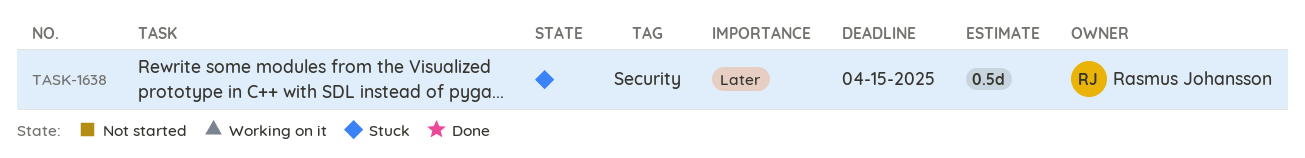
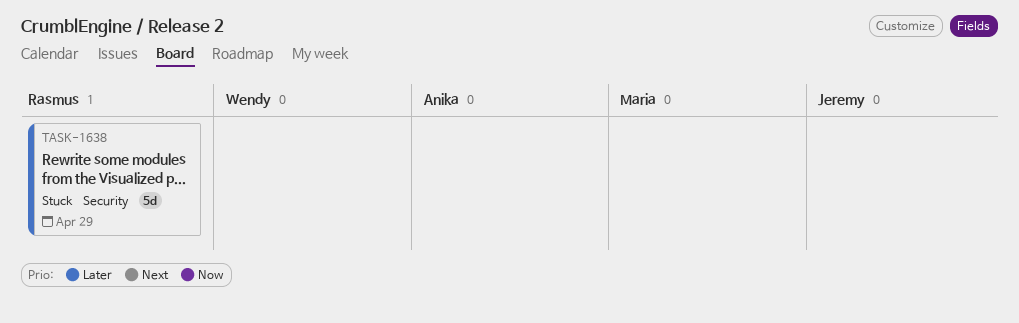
TASK-1638, estimate: 0.5d -> 5d
TASK-1638, due: Apr 15 -> Apr 29

